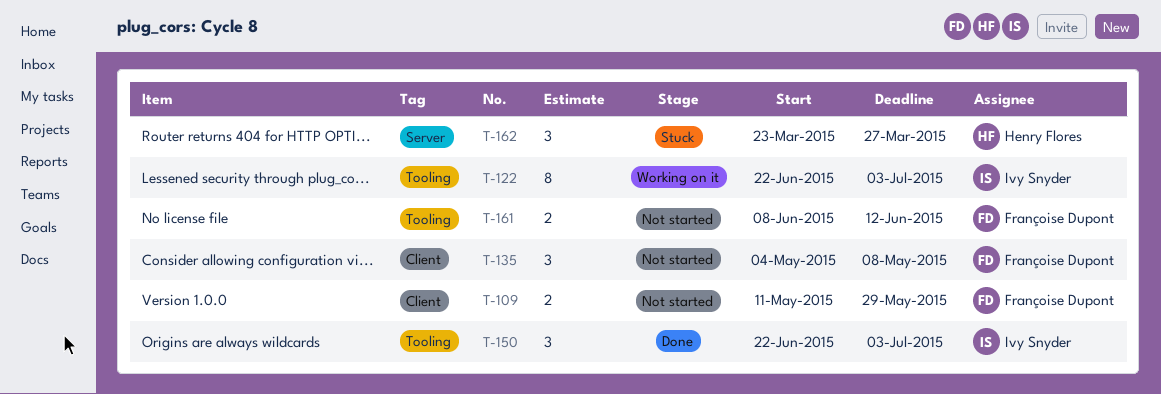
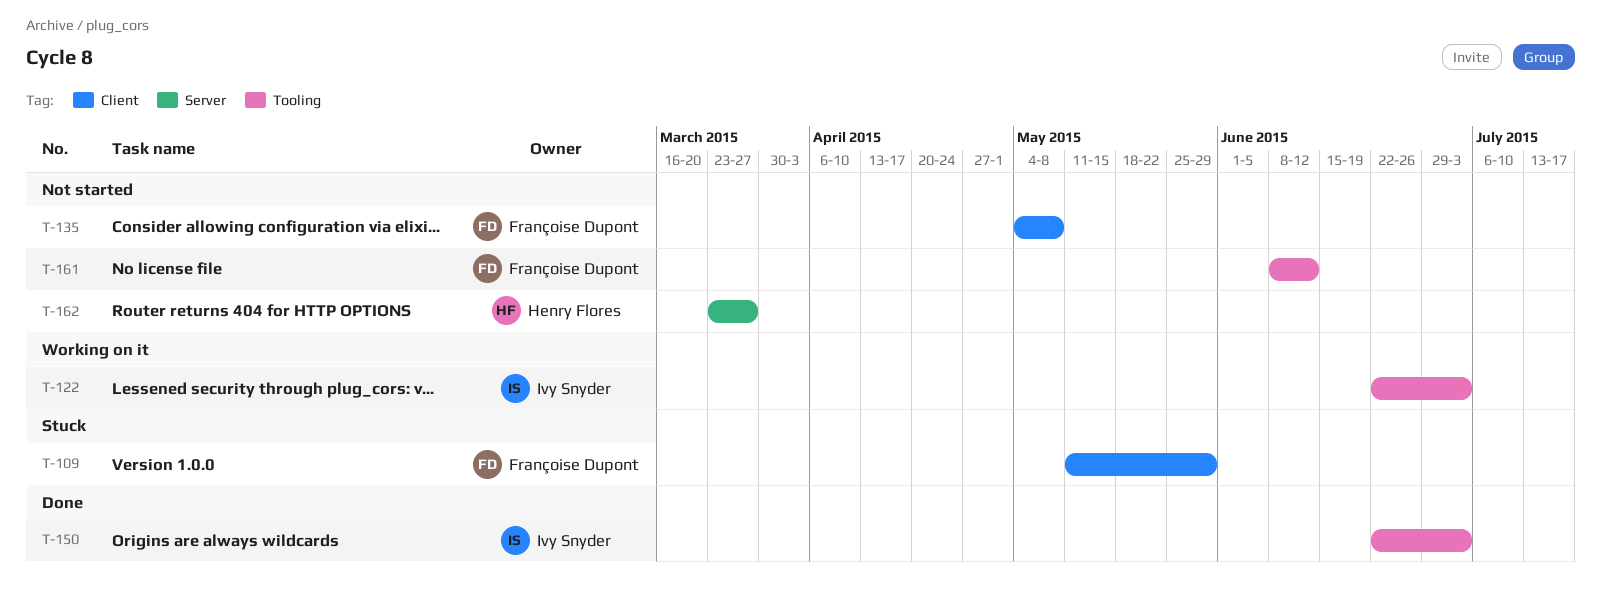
T-109, status: Not started -> Stuck
T-162, status: Stuck -> Not started

